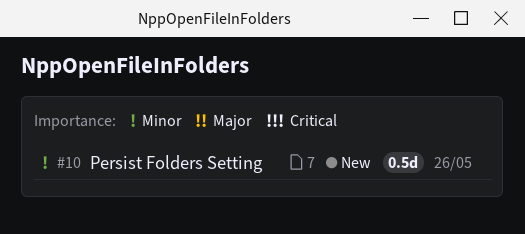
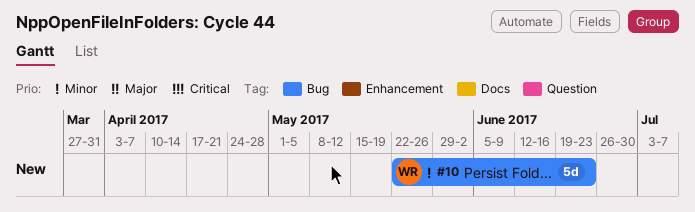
#10, estimate: 0.5d -> 5d
#10, due: May 26 -> Jun 23

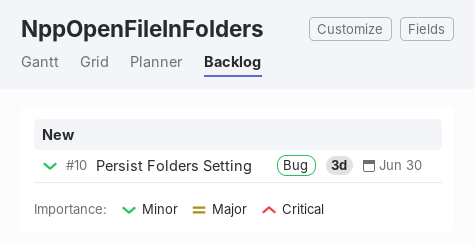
#10, estimate: 5d -> 3d
#10, due: Jun 23 -> Jun 30

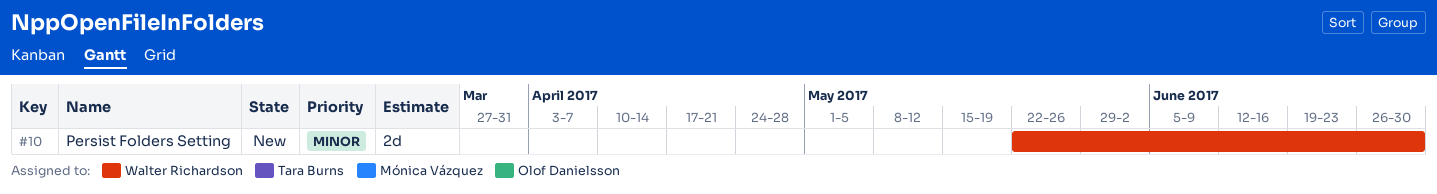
#10, estimate: 3d -> 2d

